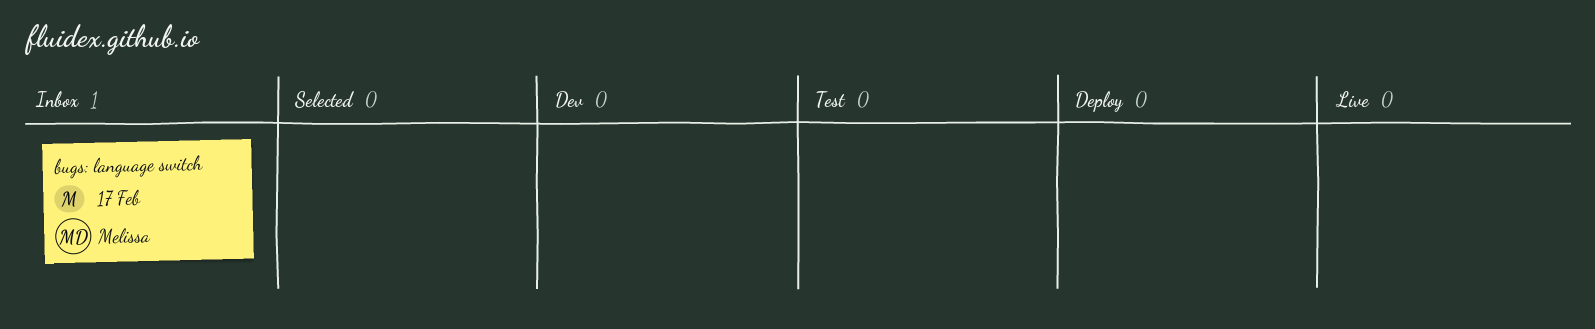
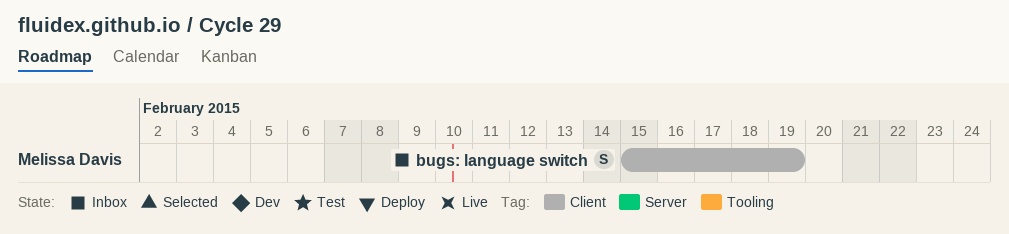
bugs: language switch, estimate: M -> S
bugs: language switch, due: Feb 17 -> Feb 19

